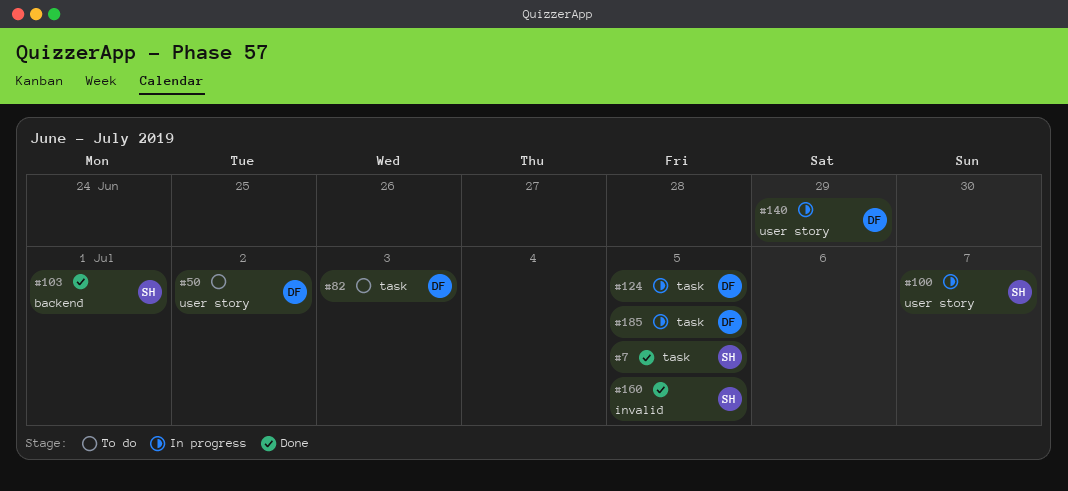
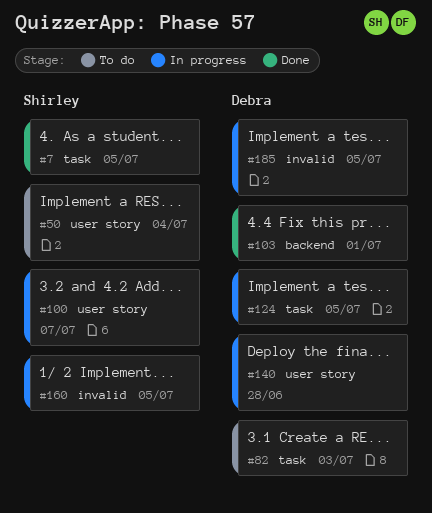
#50, owner: Debra -> Shirley
#50, due: Jul 2 -> Jul 4
#103, owner: Shirley -> Debra
#140, due: Jun 29 -> Jun 28
#160, status: Done -> In progress
#185, label: task -> invalid

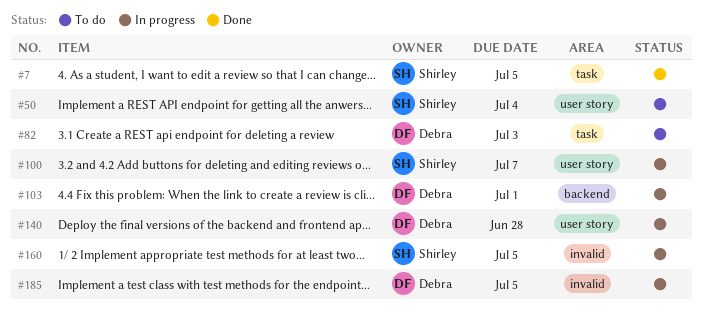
#103, status: Done -> In progress
#124: present -> none

